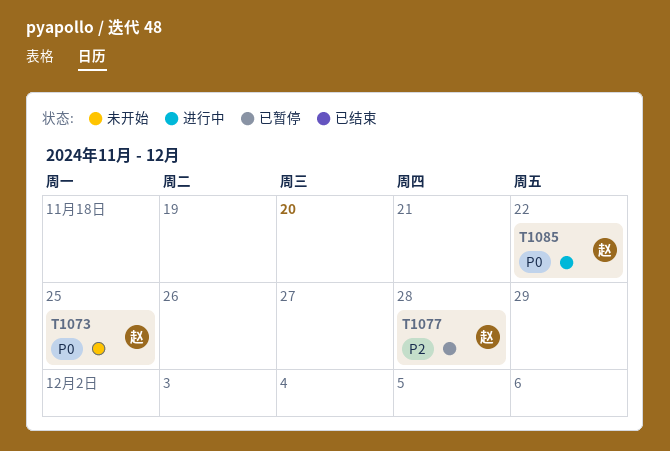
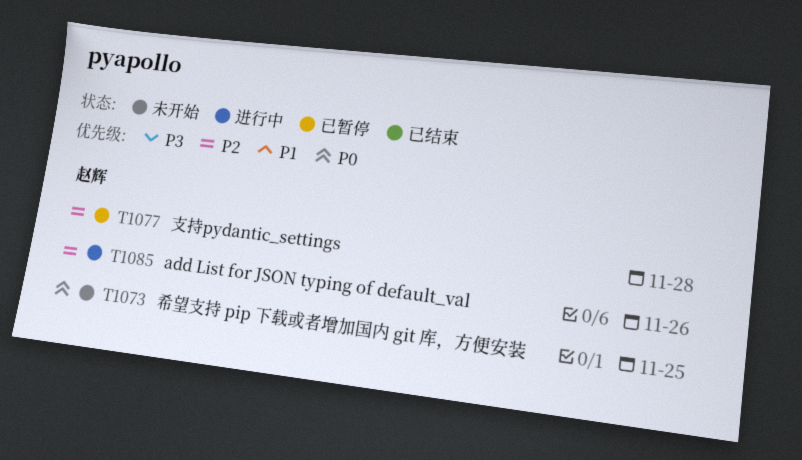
T1085, priority: P0 -> P2
T1085, due: Nov 22 -> Nov 26

